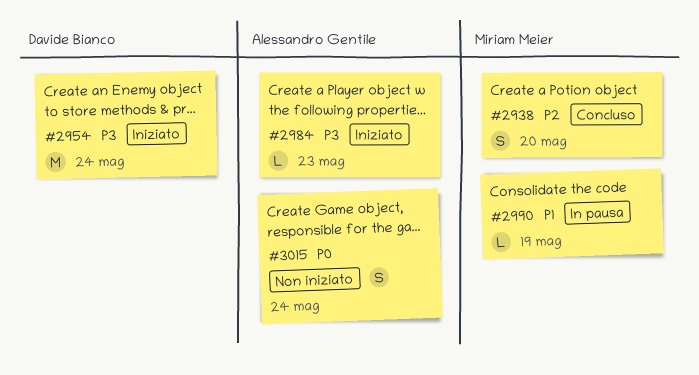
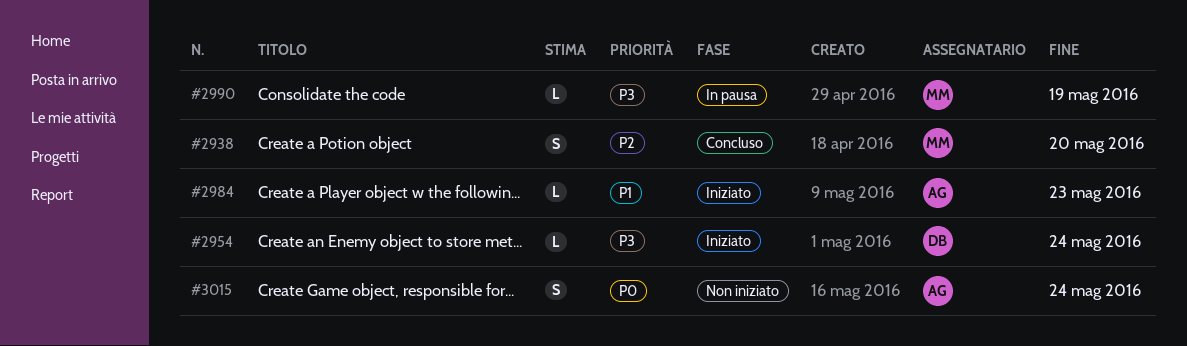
#2954, estimate: M -> L
#2984, priority: P3 -> P1
#2990, priority: P1 -> P3

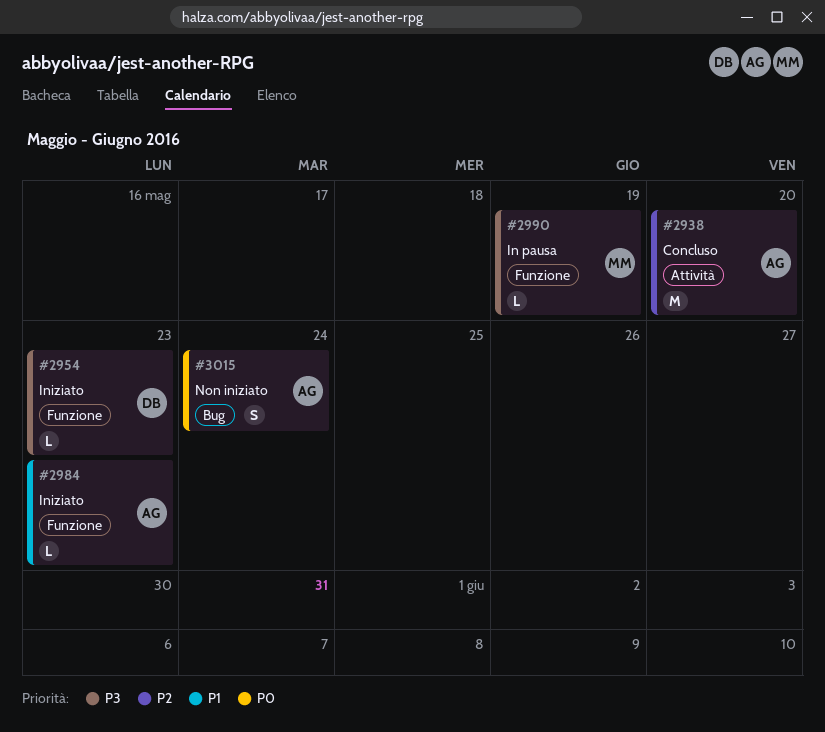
#2938, owner: MM -> AG
#2938, estimate: S -> M
#2954, due: May 24 -> May 23

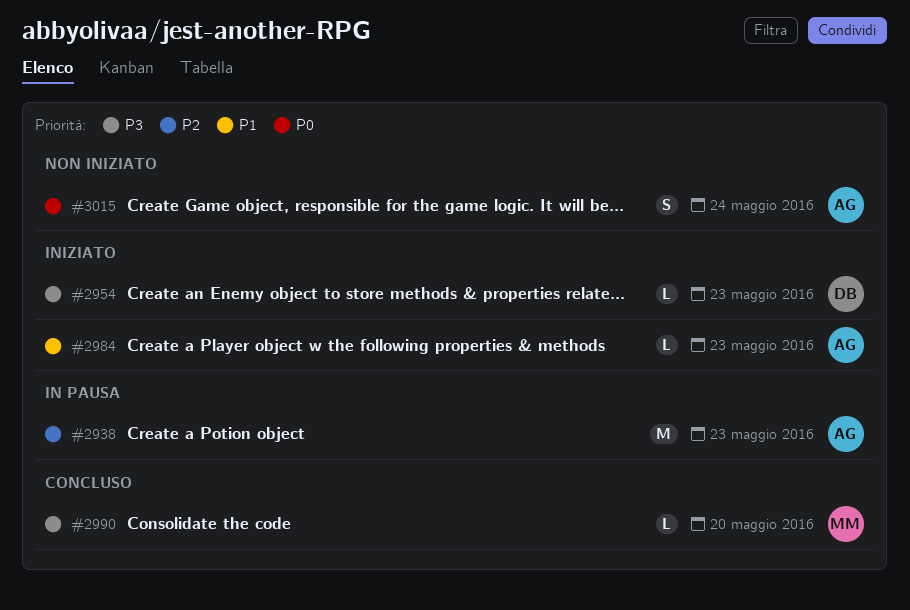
#2938, status: Concluso -> In pausa
#2938, due: May 20 -> May 23
#2990, status: In pausa -> Concluso
#2990, due: May 19 -> May 20

